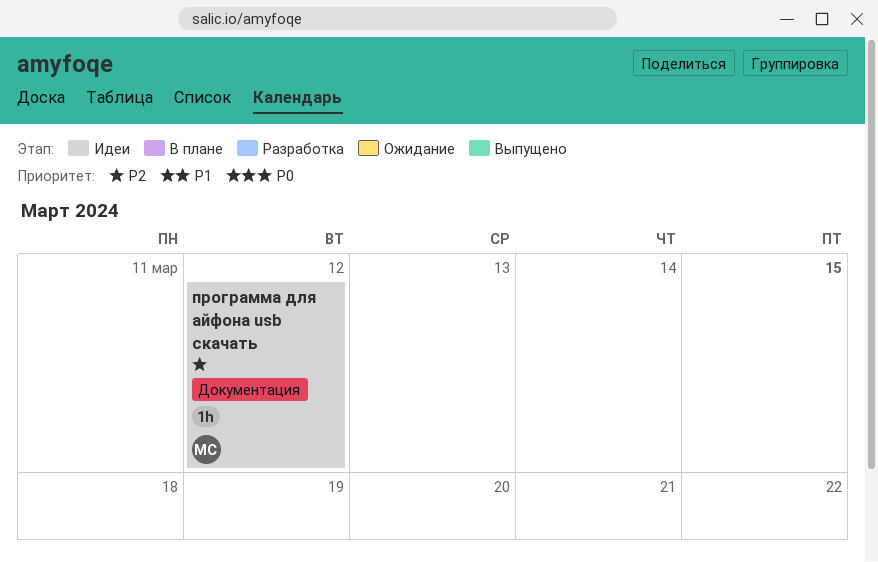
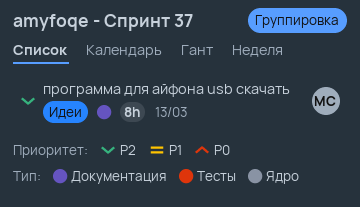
программа для айфона usb скачать, estimate: 1h -> 8h
программа для айфона usb скачать, due: Mar 12 -> Mar 13

